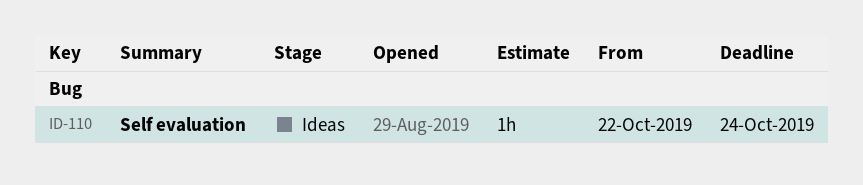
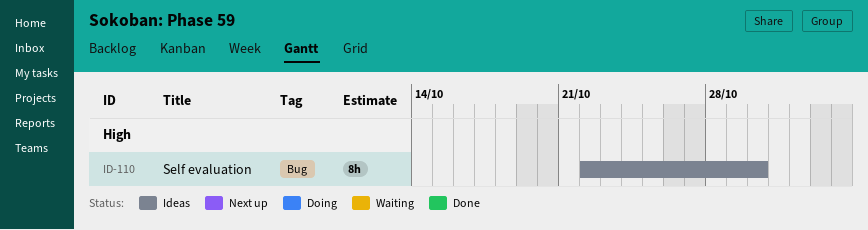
ID-110, estimate: 1h -> 8h
ID-110, due: Oct 24 -> Oct 30

